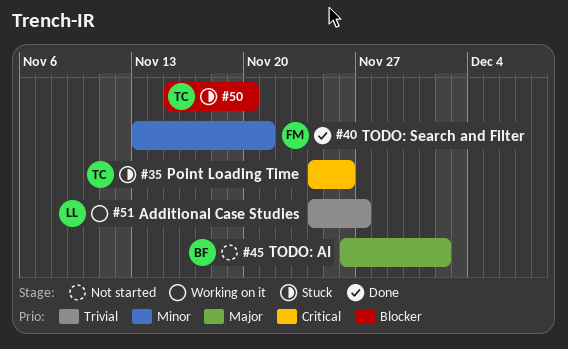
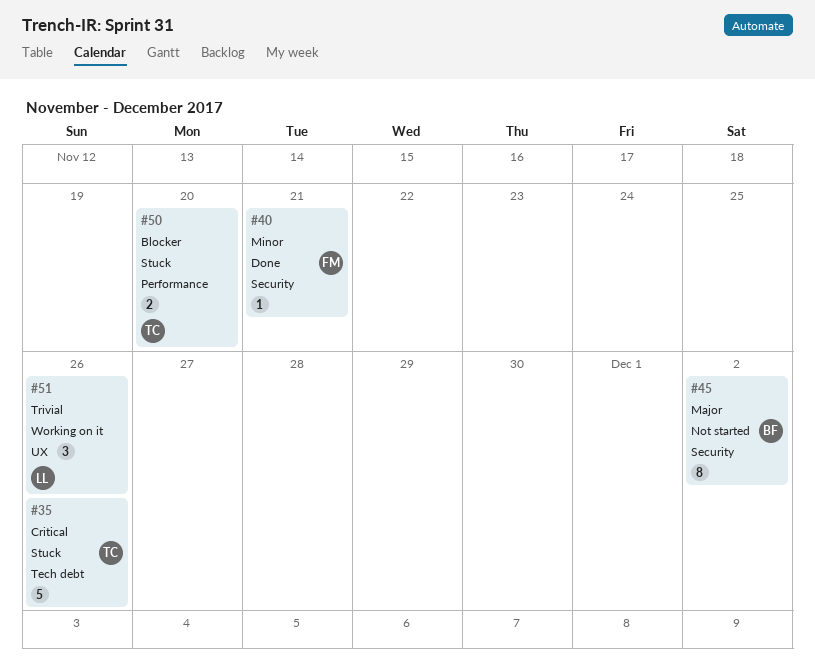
#51, due: Nov 27 -> Nov 26

